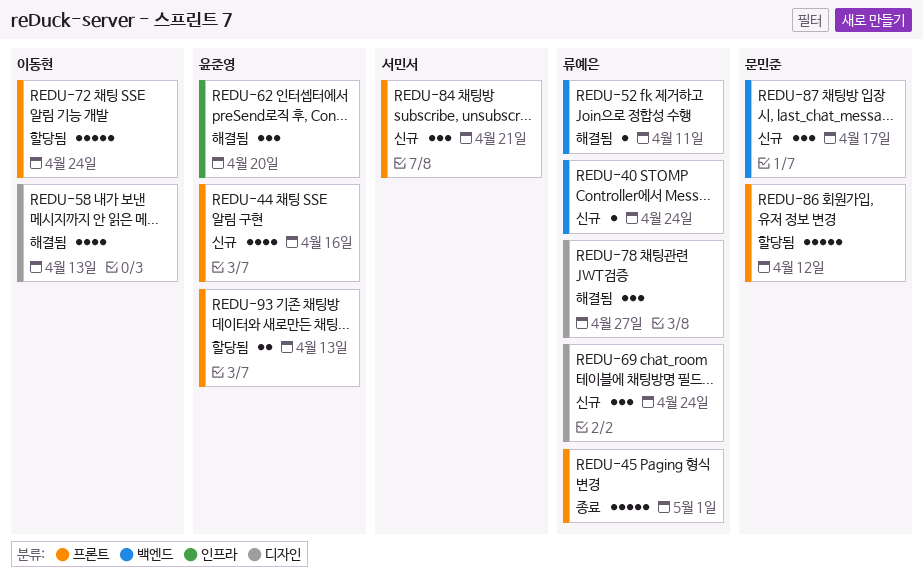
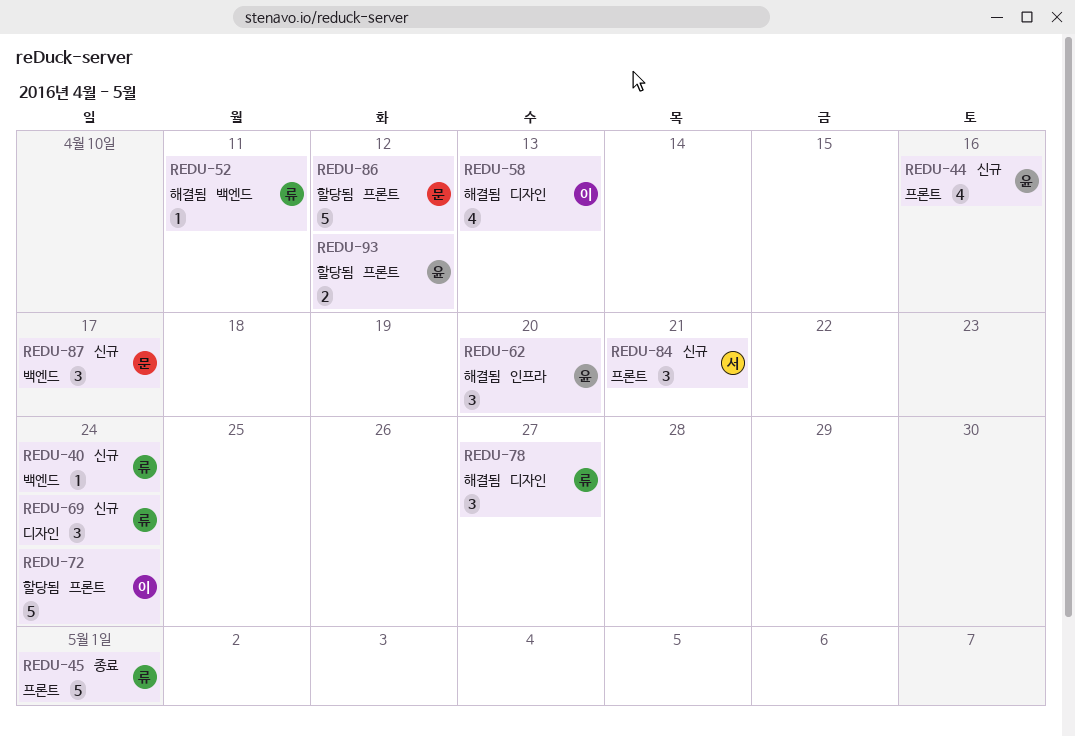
REDU-93, due: Apr 13 -> Apr 12

